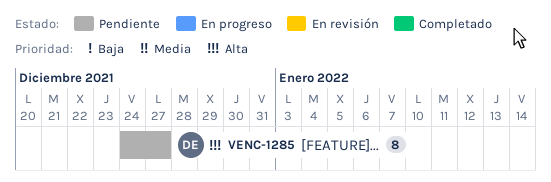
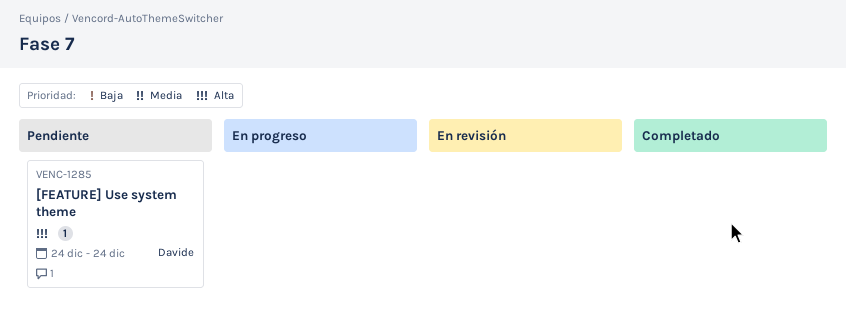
VENC-1285, estimate: 8 -> 1
VENC-1285, due: Dec 27 -> Dec 24

